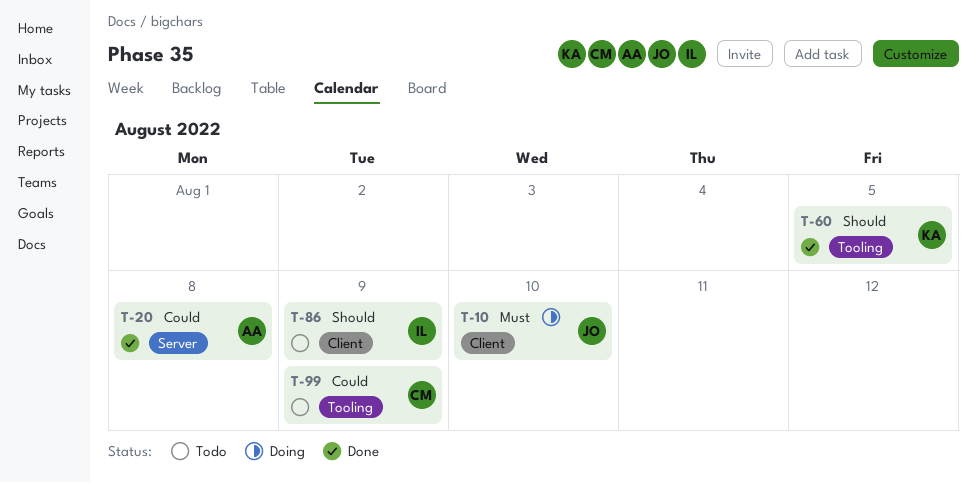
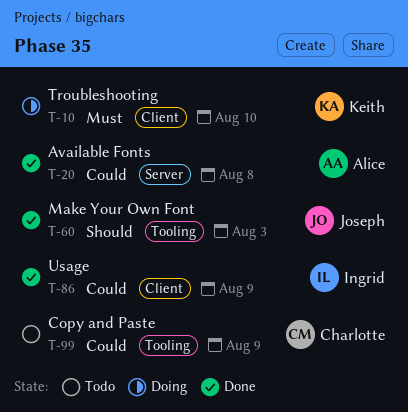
T-10, owner: Joseph -> Keith
T-60, owner: Keith -> Joseph
T-60, due: Aug 5 -> Aug 3
T-86, status: Todo -> Done
T-86, priority: Should -> Could

